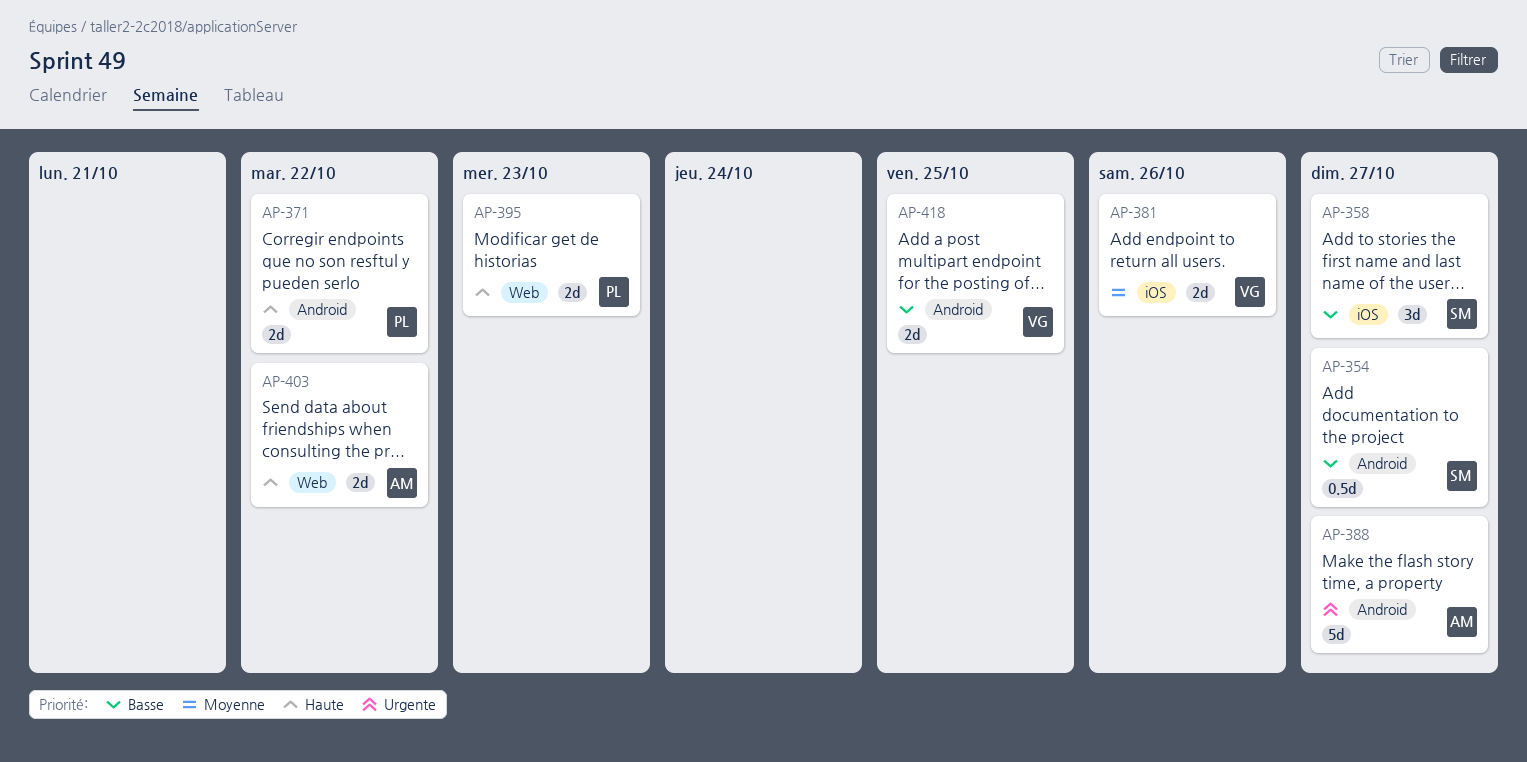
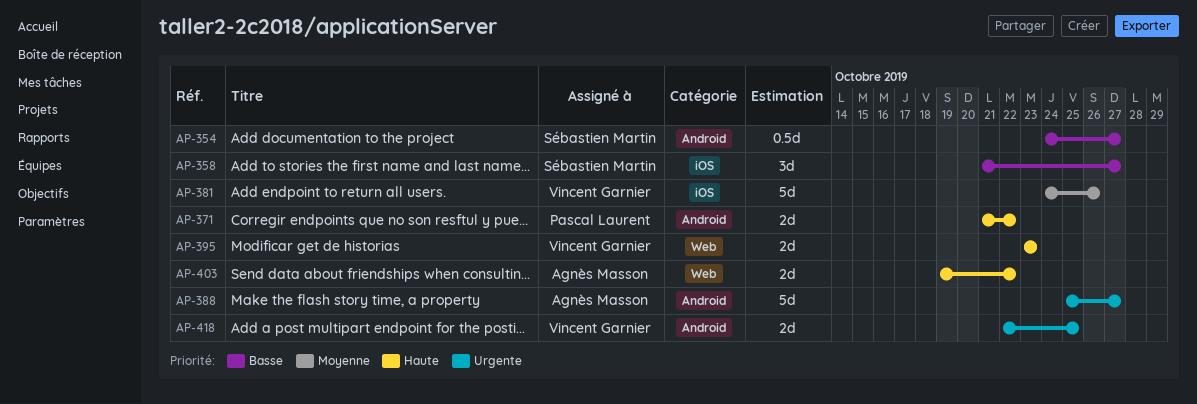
AP-381, estimate: 2d -> 5d
AP-395, owner: Pascal Laurent -> Vincent Garnier
AP-418, priority: Basse -> Urgente

